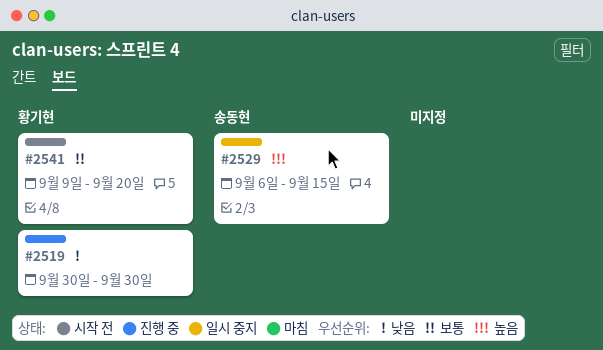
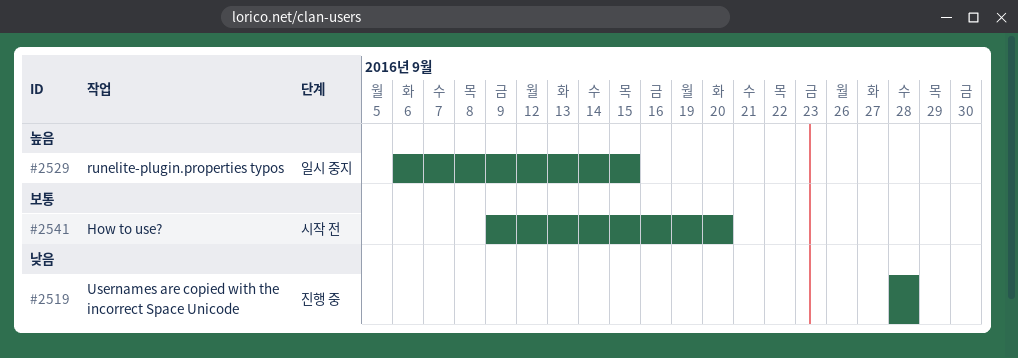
#2519, start: Sep 30 -> Sep 28
#2519, due: Sep 30 -> Sep 28

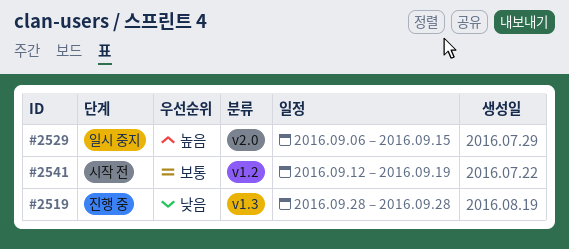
#2541, start: Sep 9 -> Sep 12
#2541, due: Sep 20 -> Sep 19

